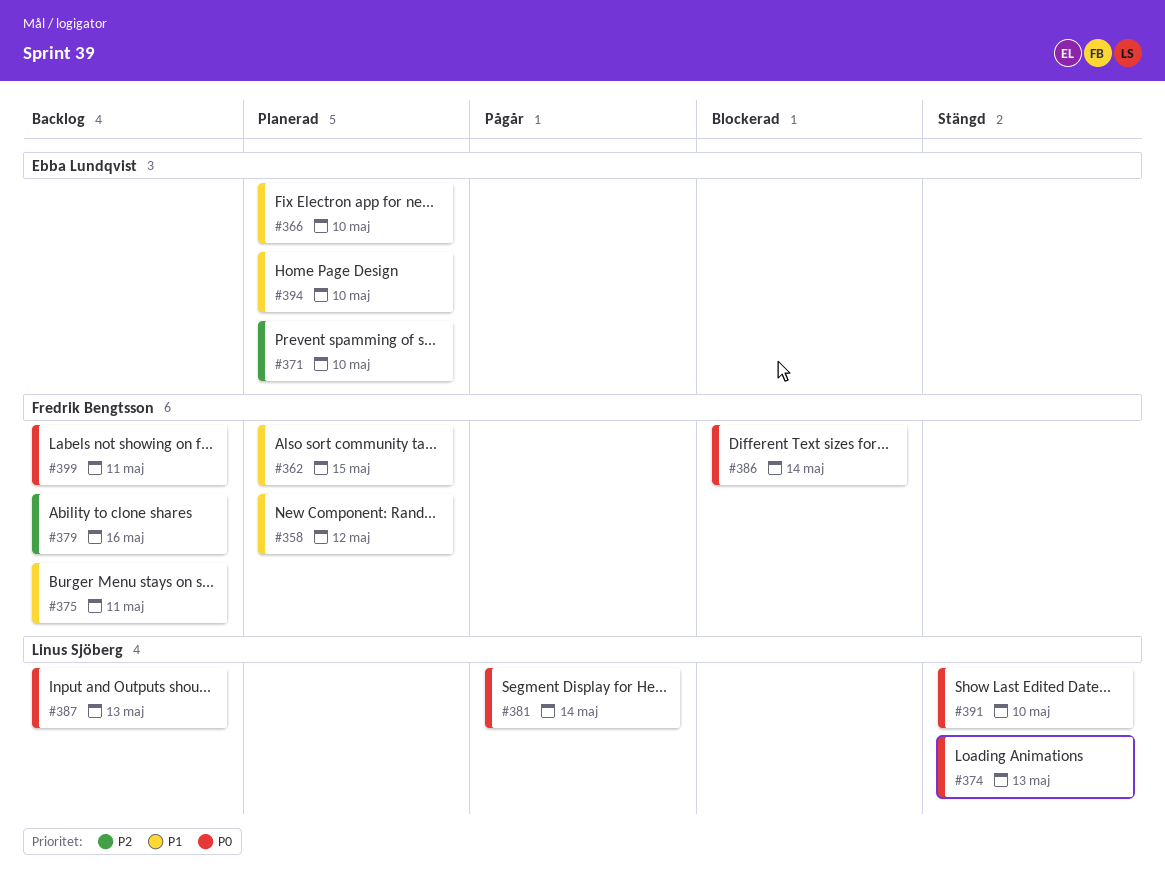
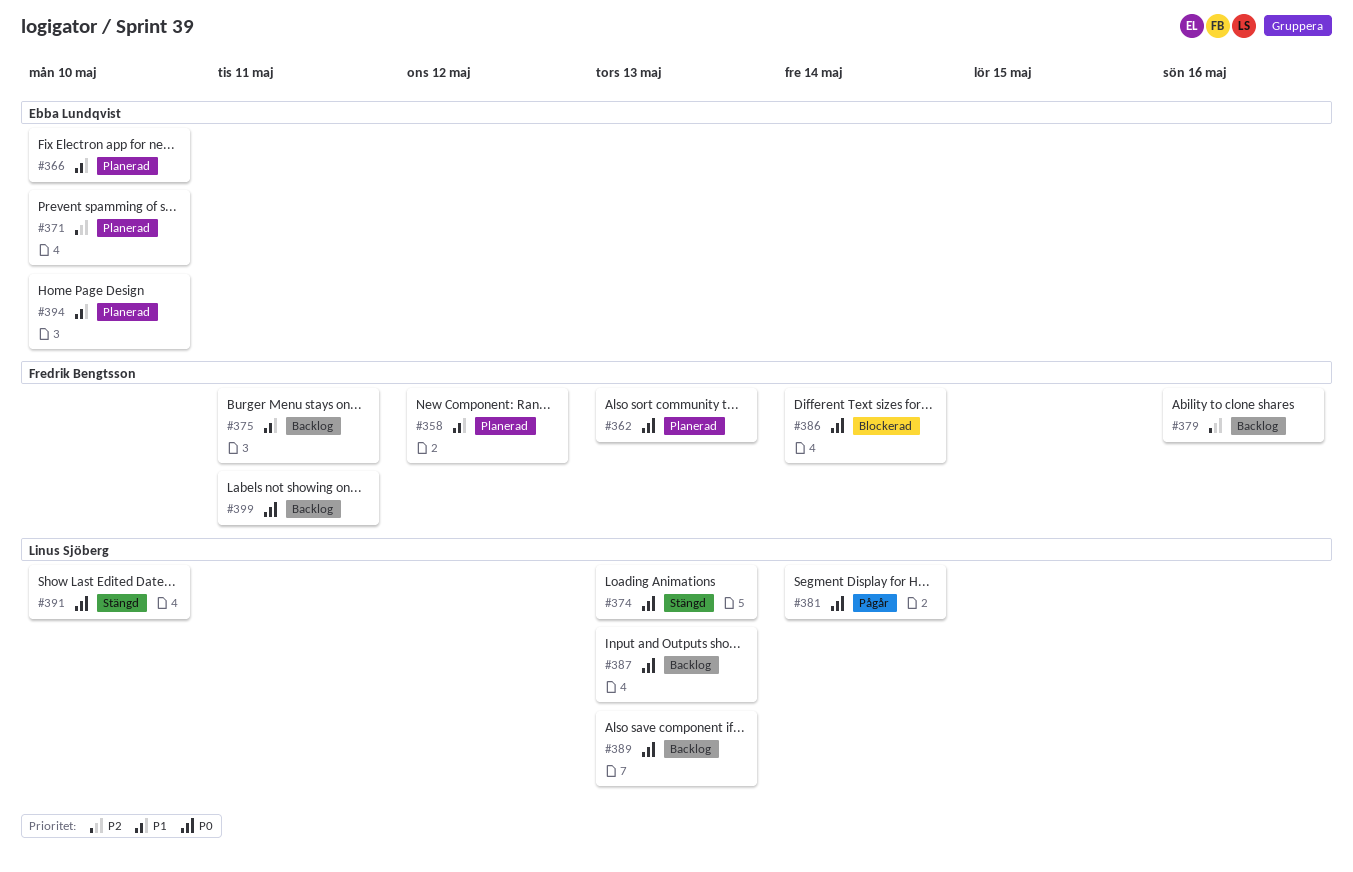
#362, priority: P1 -> P0
#362, due: May 15 -> May 13
#389: none -> present

